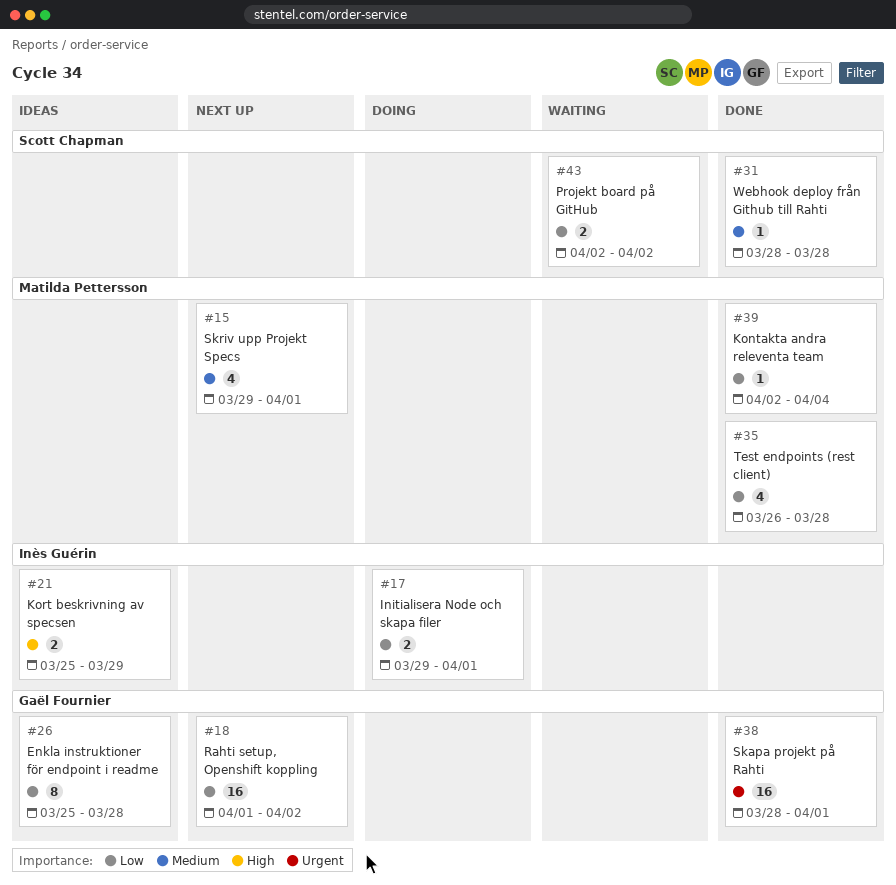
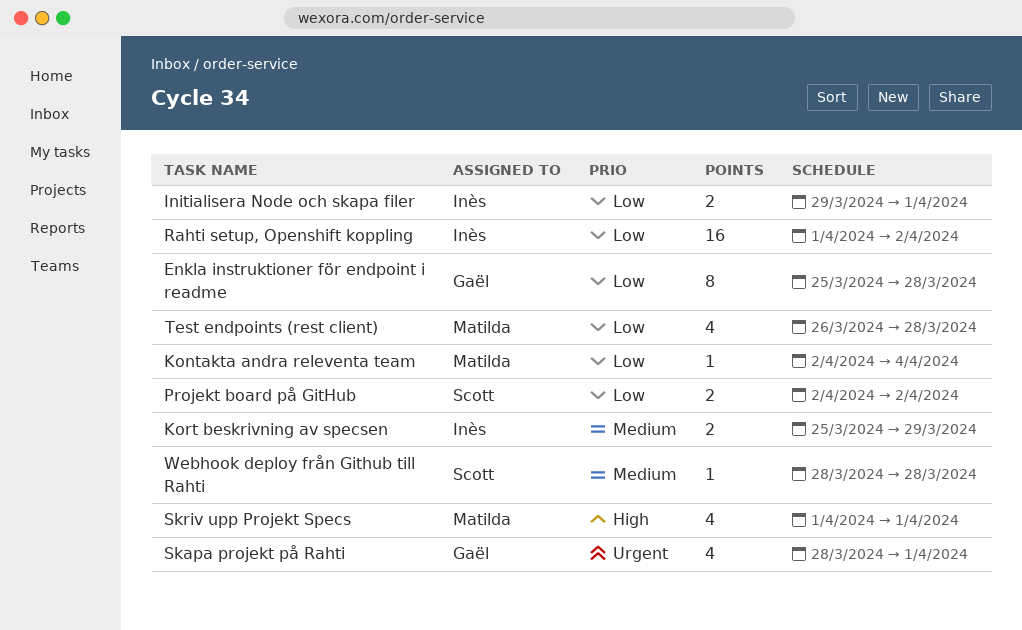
Kort beskrivning av specsen, priority: High -> Medium
Rahti setup, Openshift koppling, owner: Gaël Fournier -> Inès Guérin
Skapa projekt på Rahti, estimate: 16 -> 4
Skriv upp Projekt Specs, priority: Medium -> High
Skriv upp Projekt Specs, start: Mar 29 -> Apr 1

